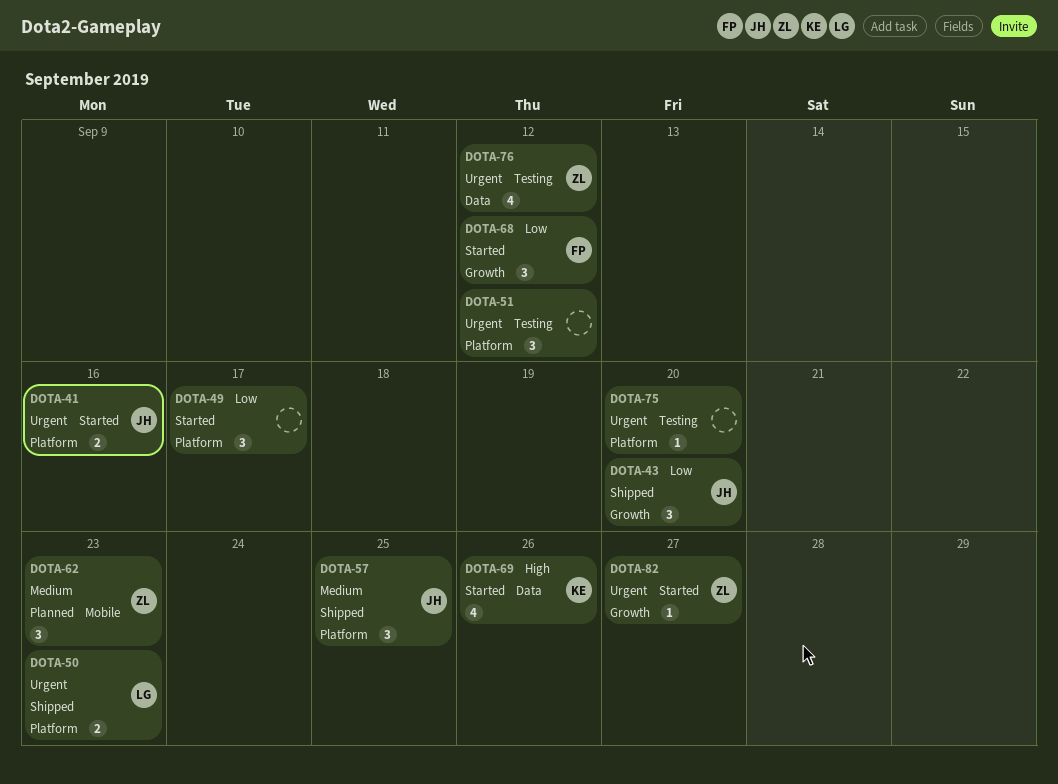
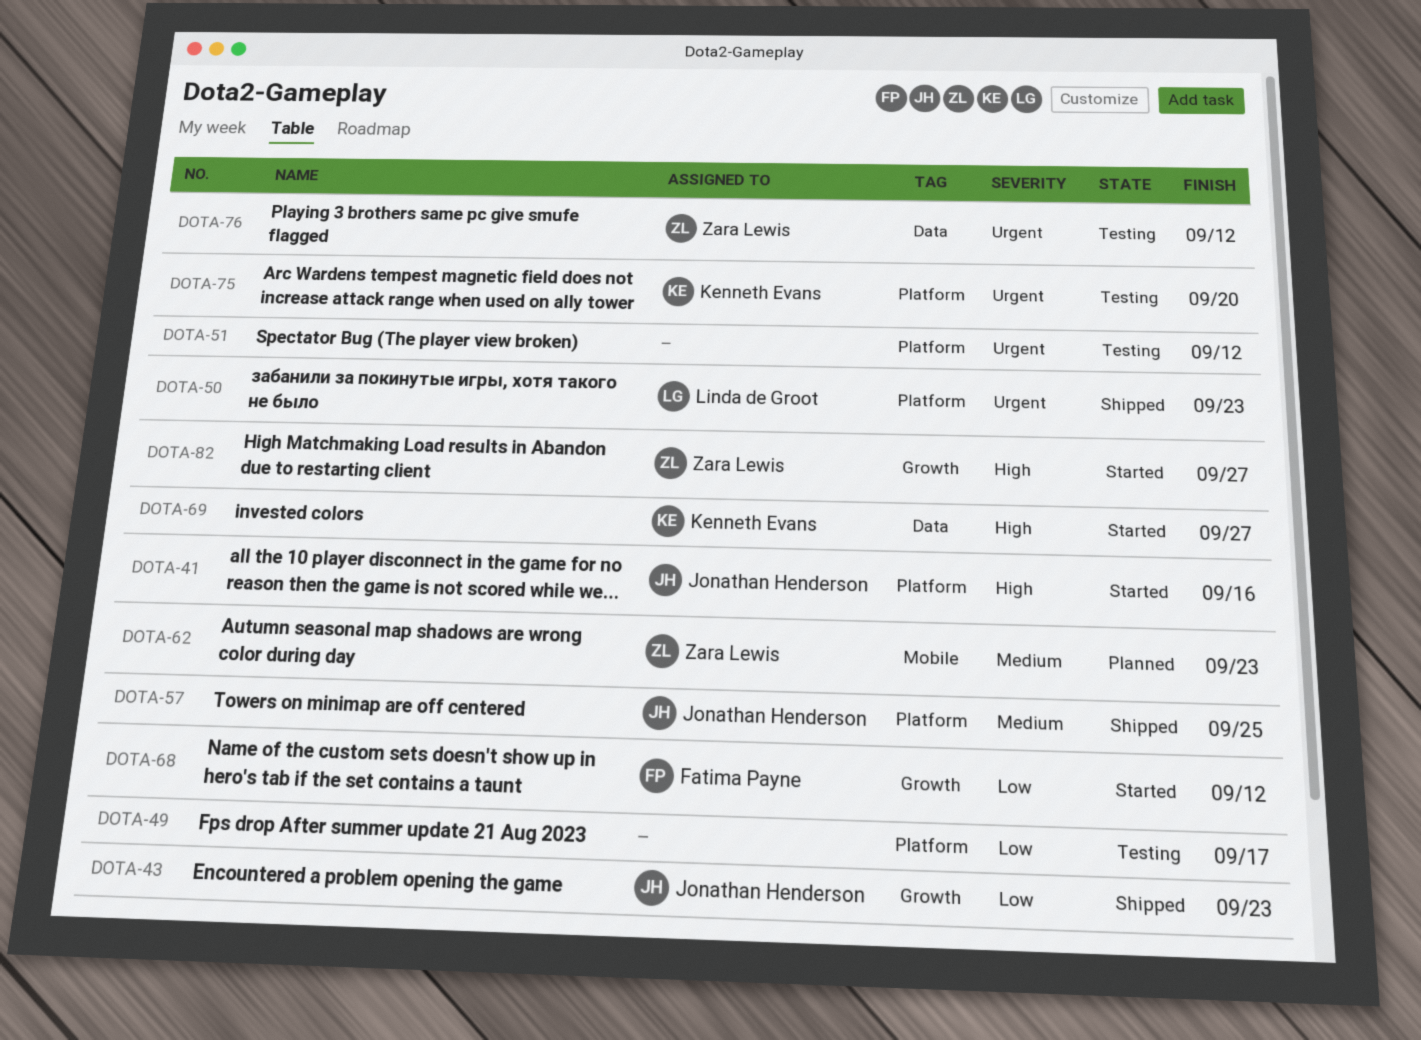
DOTA-41, priority: Urgent -> High
DOTA-43, due: Sep 20 -> Sep 23
DOTA-49, status: Started -> Testing
DOTA-69, due: Sep 26 -> Sep 27
DOTA-75, owner: none -> Kenneth Evans
DOTA-82, priority: Urgent -> High

